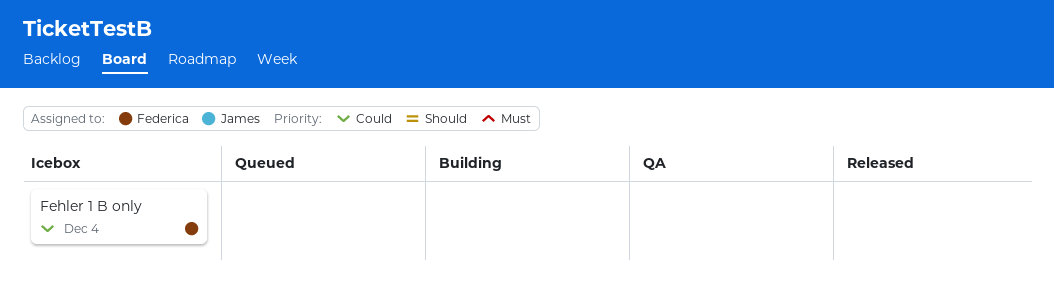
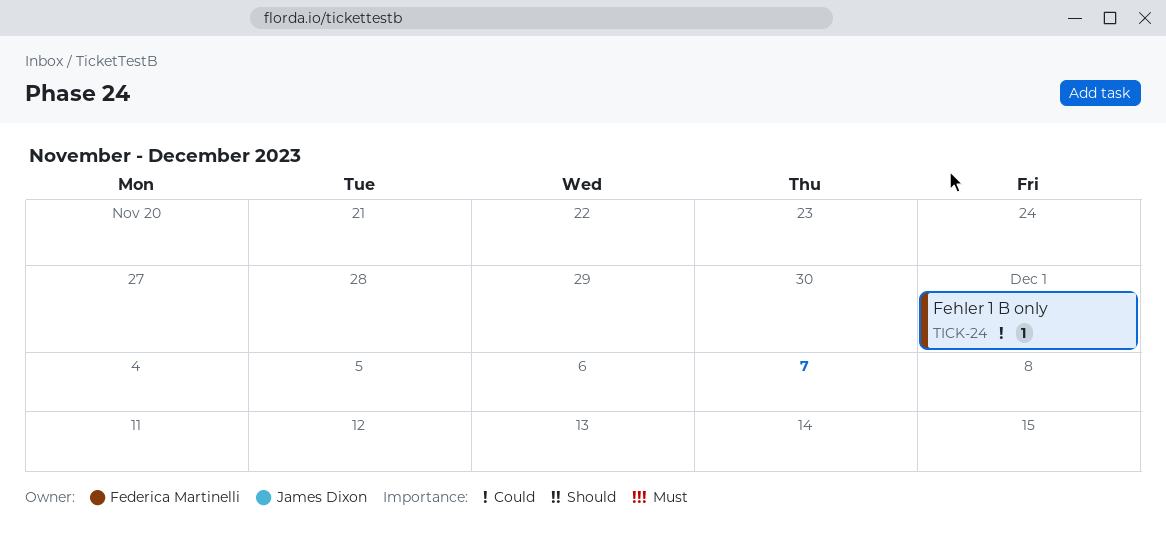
Fehler 1 B only, due: Dec 4 -> Dec 1

